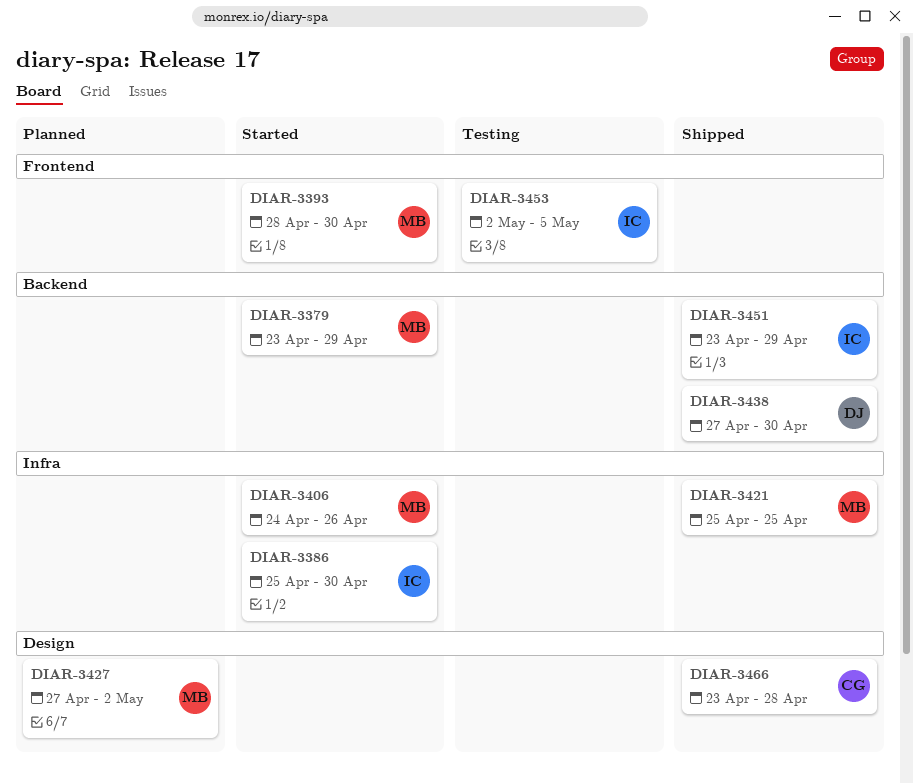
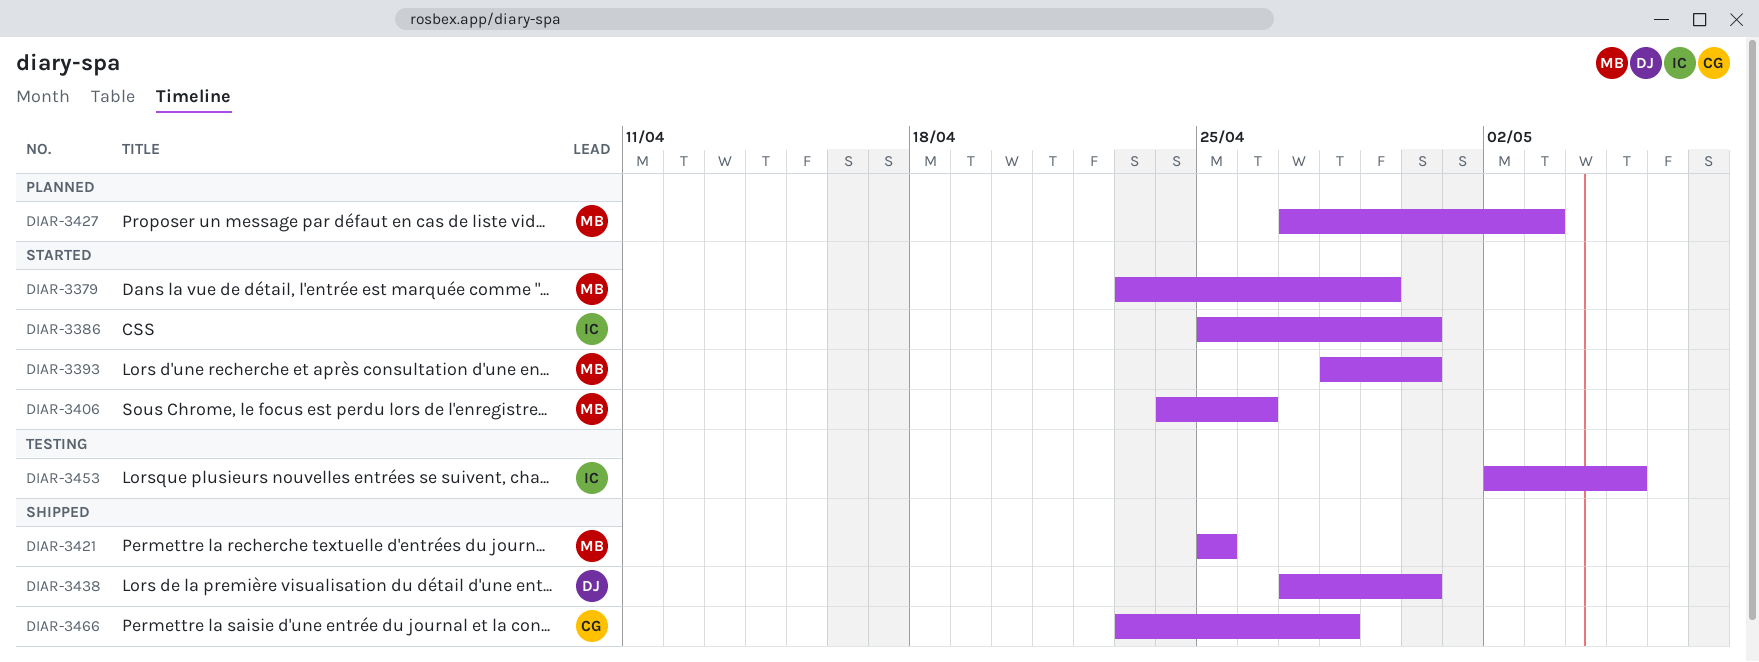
DIAR-3427, due: May 2 -> May 3
DIAR-3451: present -> none

